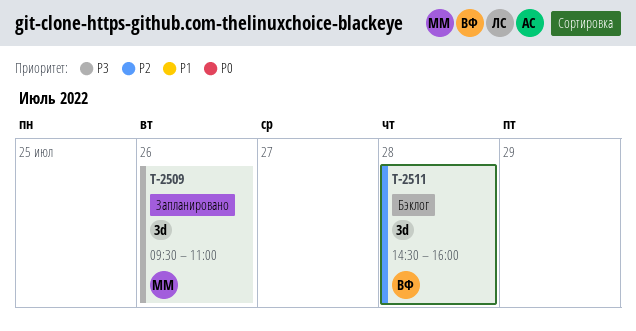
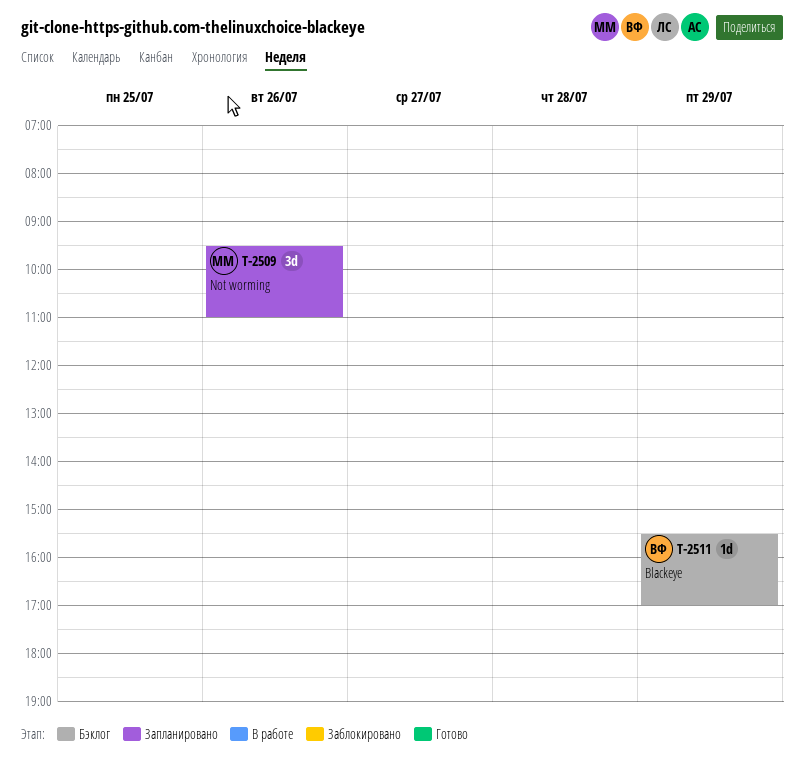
T-2511, estimate: 3d -> 1d
T-2511, day: Jul 28 -> Jul 29
T-2511, begins: 14:30 -> 15:30
T-2511, ends: 16:00 -> 17:00

